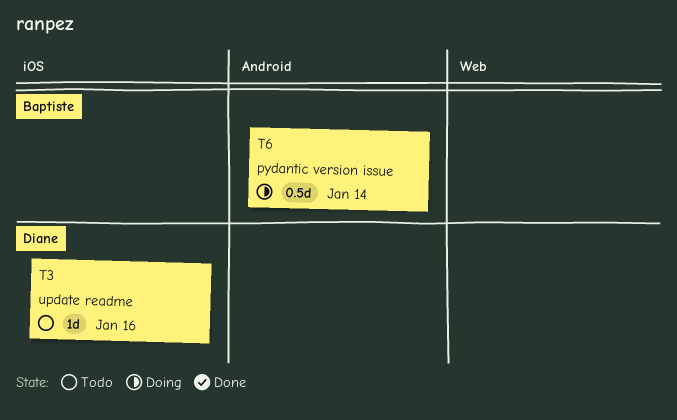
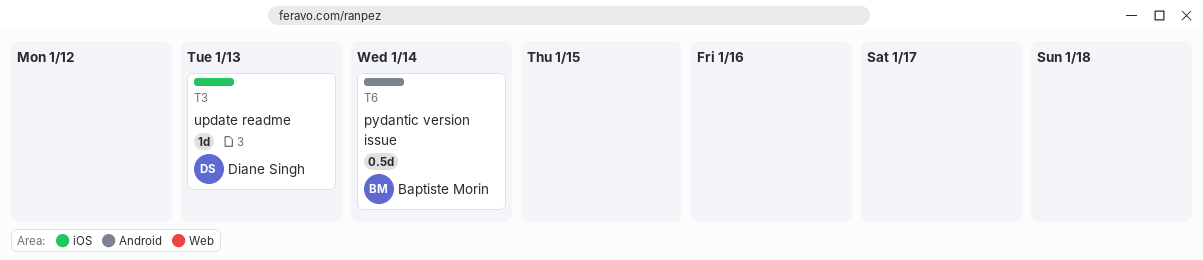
T3, due: Jan 16 -> Jan 13

